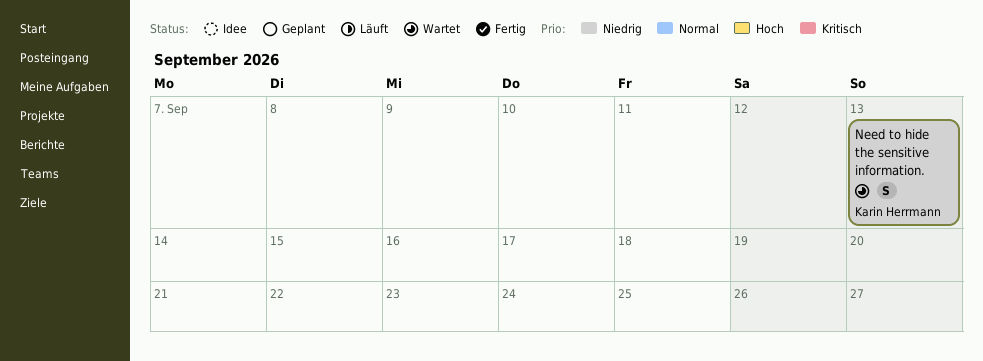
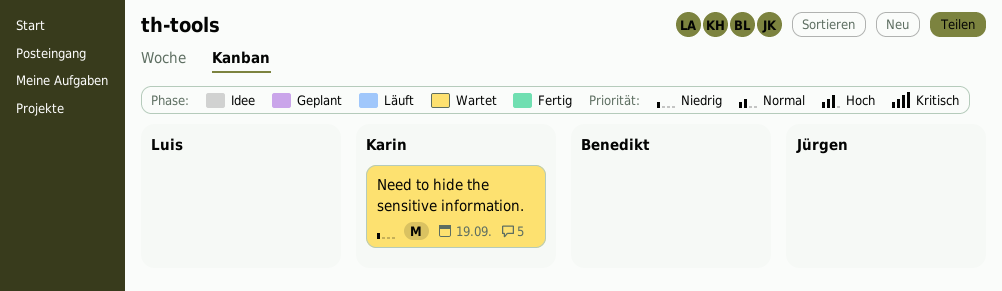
Need to hide the sensitive information., estimate: S -> M
Need to hide the sensitive information., due: Sep 13 -> Sep 19

